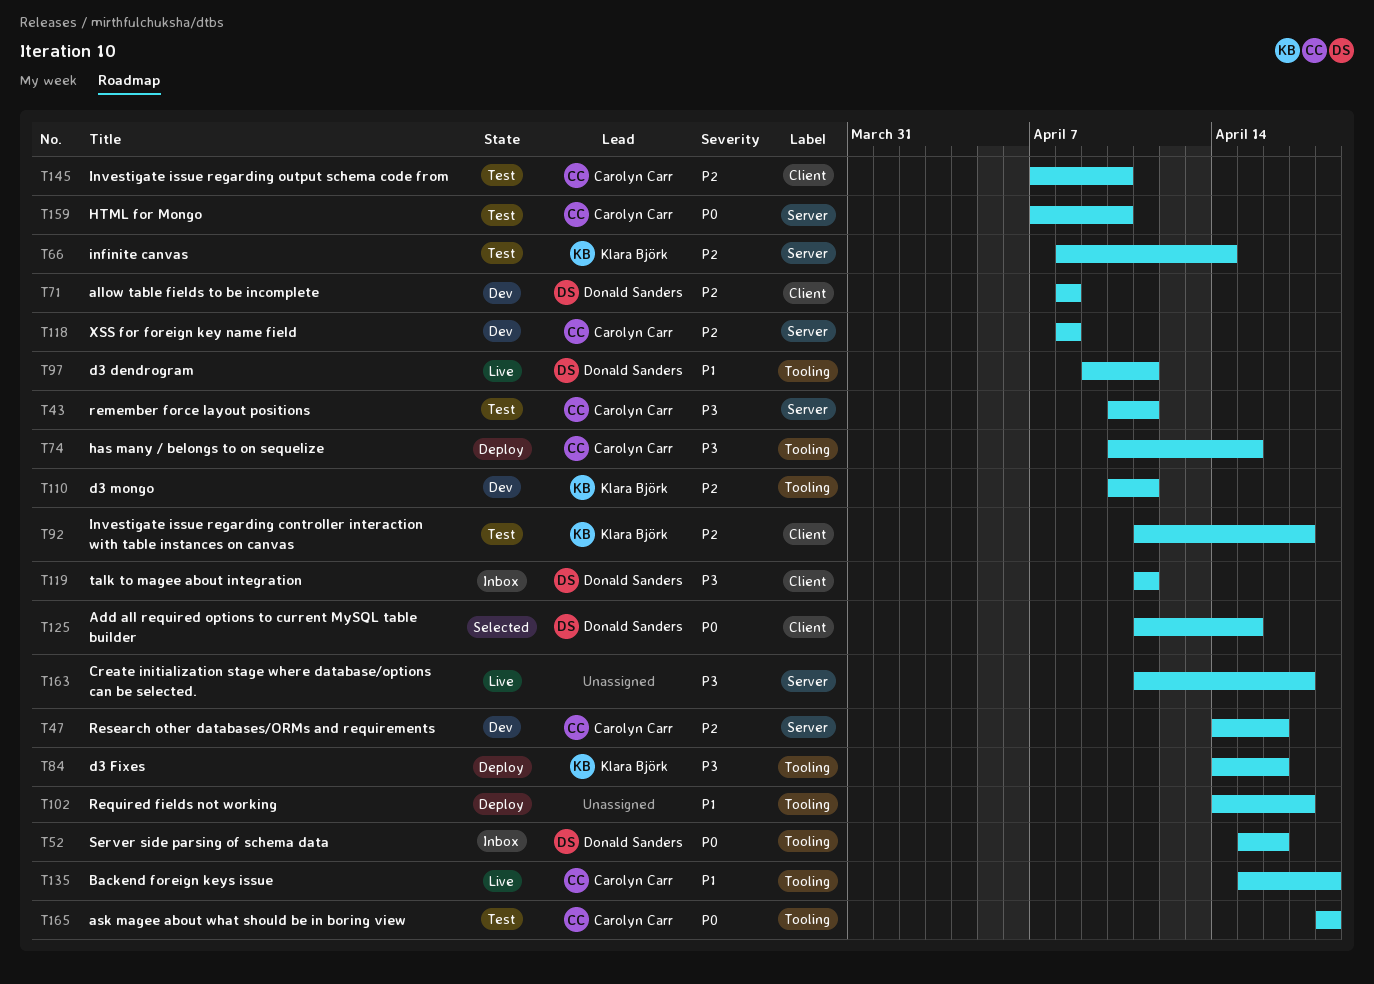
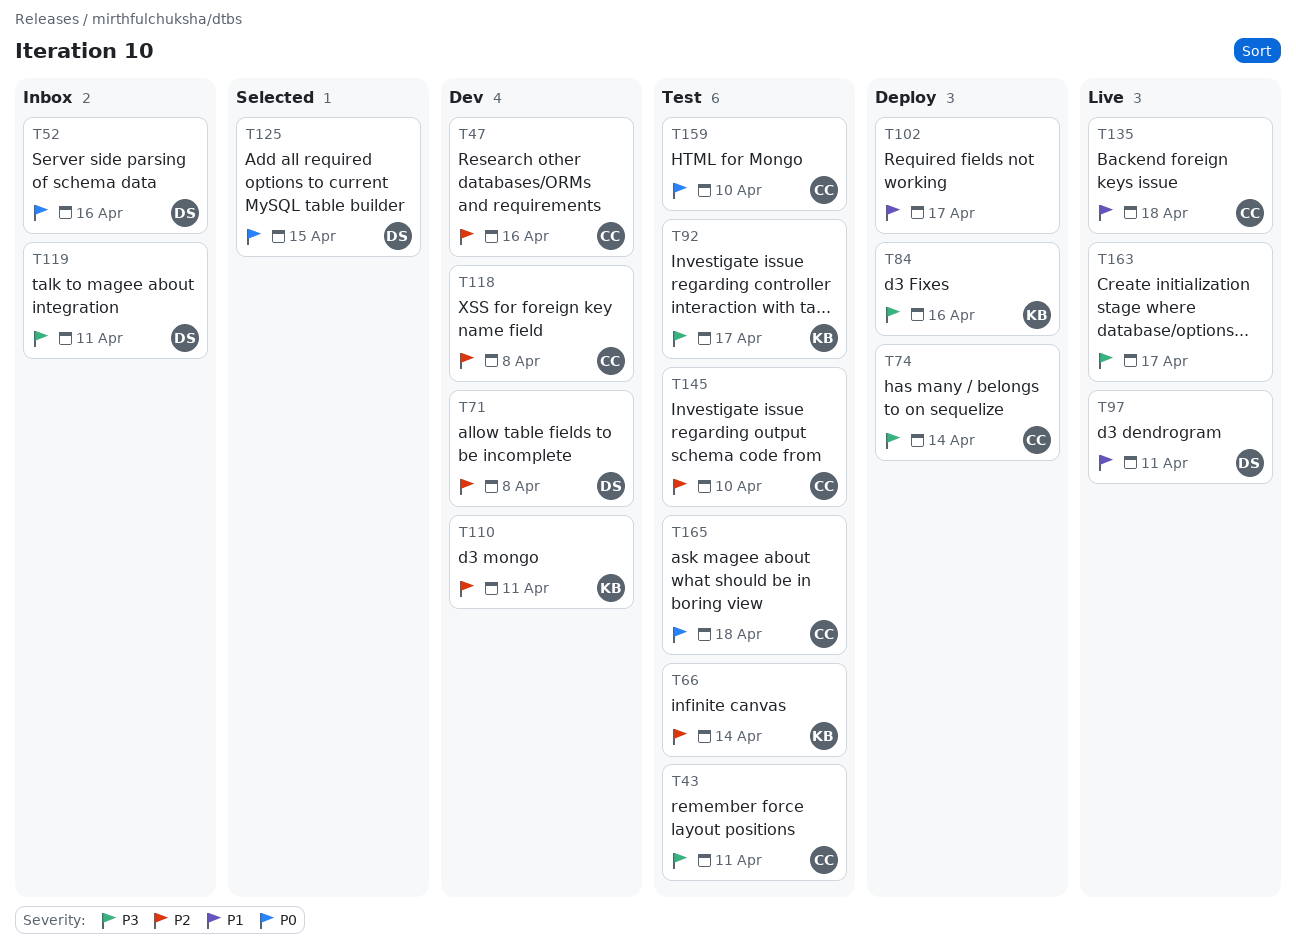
T74, due: Apr 15 -> Apr 14
T92, priority: P2 -> P3

